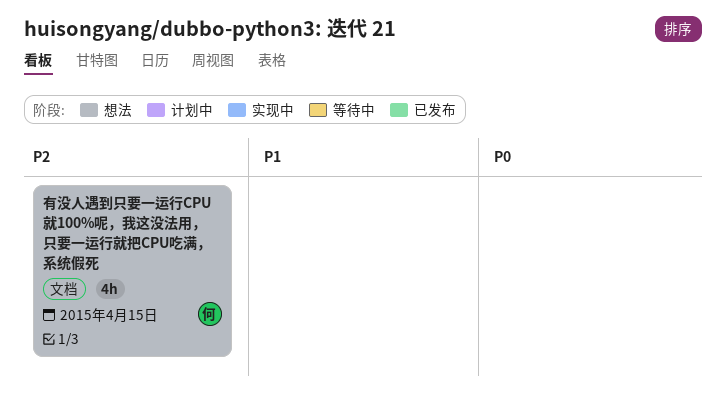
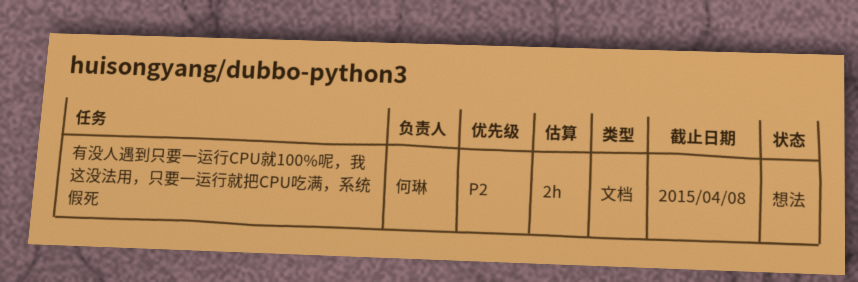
有没人遇到只要一运行CPU就100%呢，我这没法用，只要一运行就把CPU吃满，系统假死, estimate: 4h -> 2h
有没人遇到只要一运行CPU就100%呢，我这没法用，只要一运行就把CPU吃满，系统假死, due: Apr 15 -> Apr 8

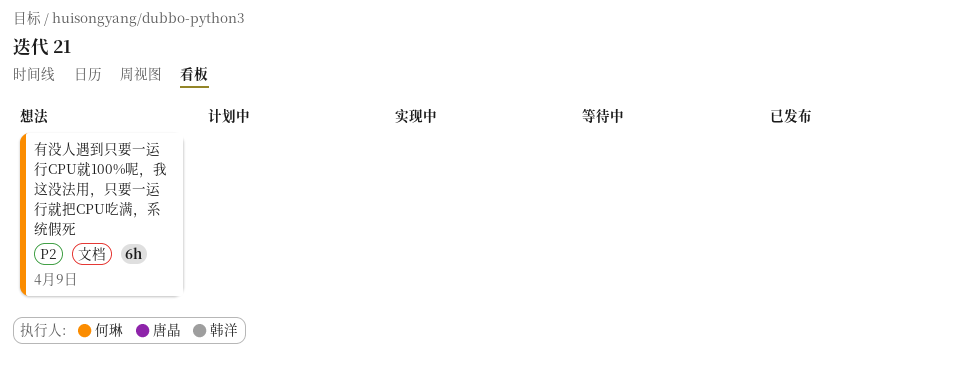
有没人遇到只要一运行CPU就100%呢，我这没法用，只要一运行就把CPU吃满，系统假死, estimate: 2h -> 6h
有没人遇到只要一运行CPU就100%呢，我这没法用，只要一运行就把CPU吃满，系统假死, due: Apr 8 -> Apr 9

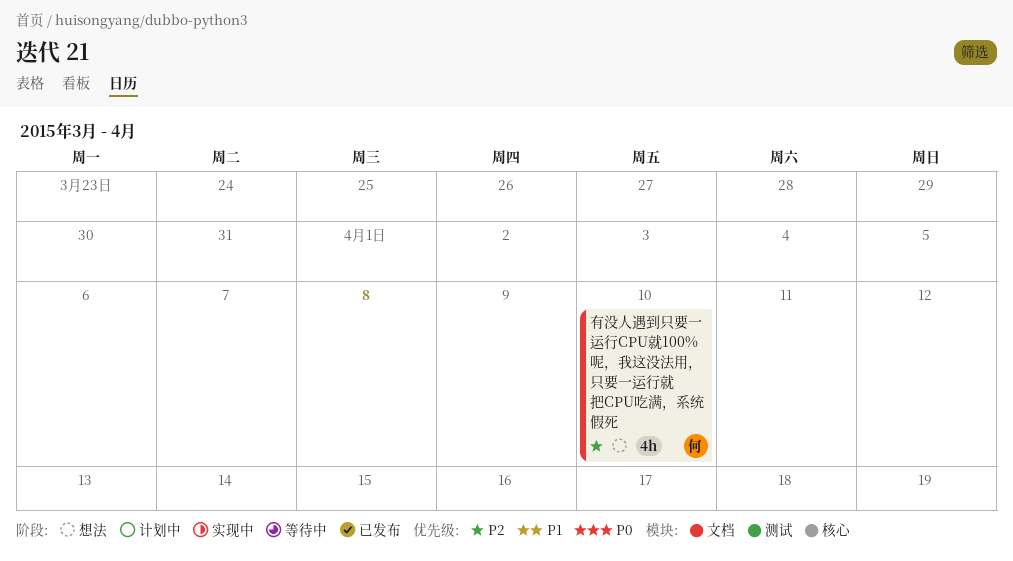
有没人遇到只要一运行CPU就100%呢，我这没法用，只要一运行就把CPU吃满，系统假死, estimate: 6h -> 4h
有没人遇到只要一运行CPU就100%呢，我这没法用，只要一运行就把CPU吃满，系统假死, due: Apr 9 -> Apr 10

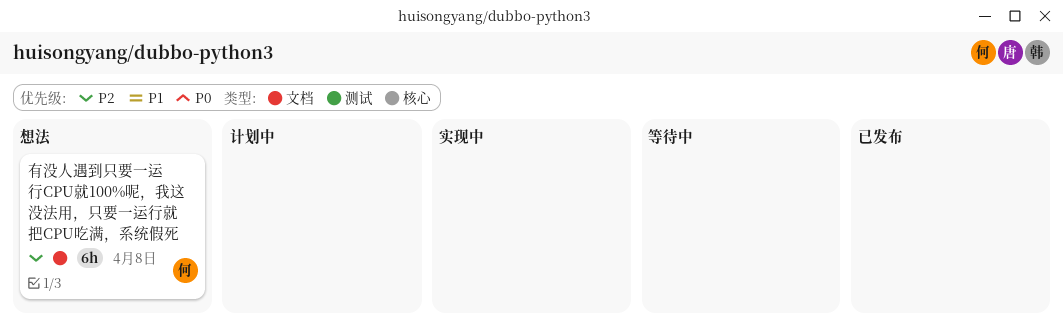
有没人遇到只要一运行CPU就100%呢，我这没法用，只要一运行就把CPU吃满，系统假死, estimate: 4h -> 6h
有没人遇到只要一运行CPU就100%呢，我这没法用，只要一运行就把CPU吃满，系统假死, due: Apr 10 -> Apr 8

